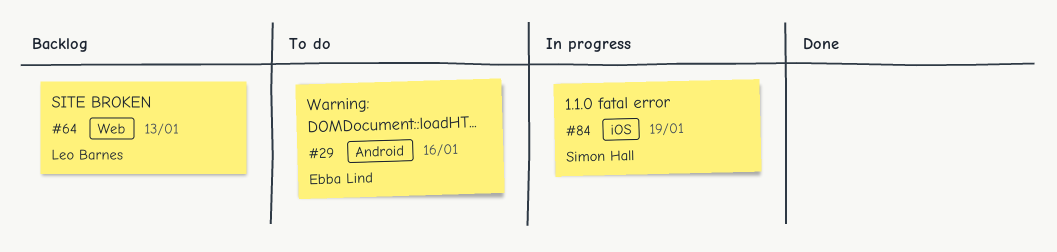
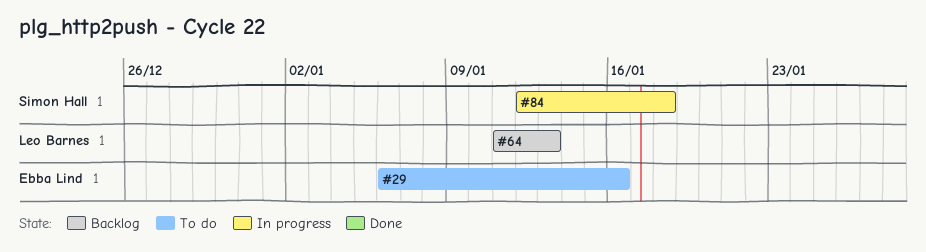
#84, due: Jan 19 -> Jan 18

